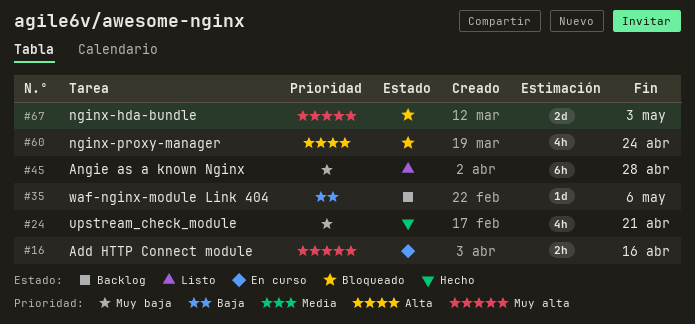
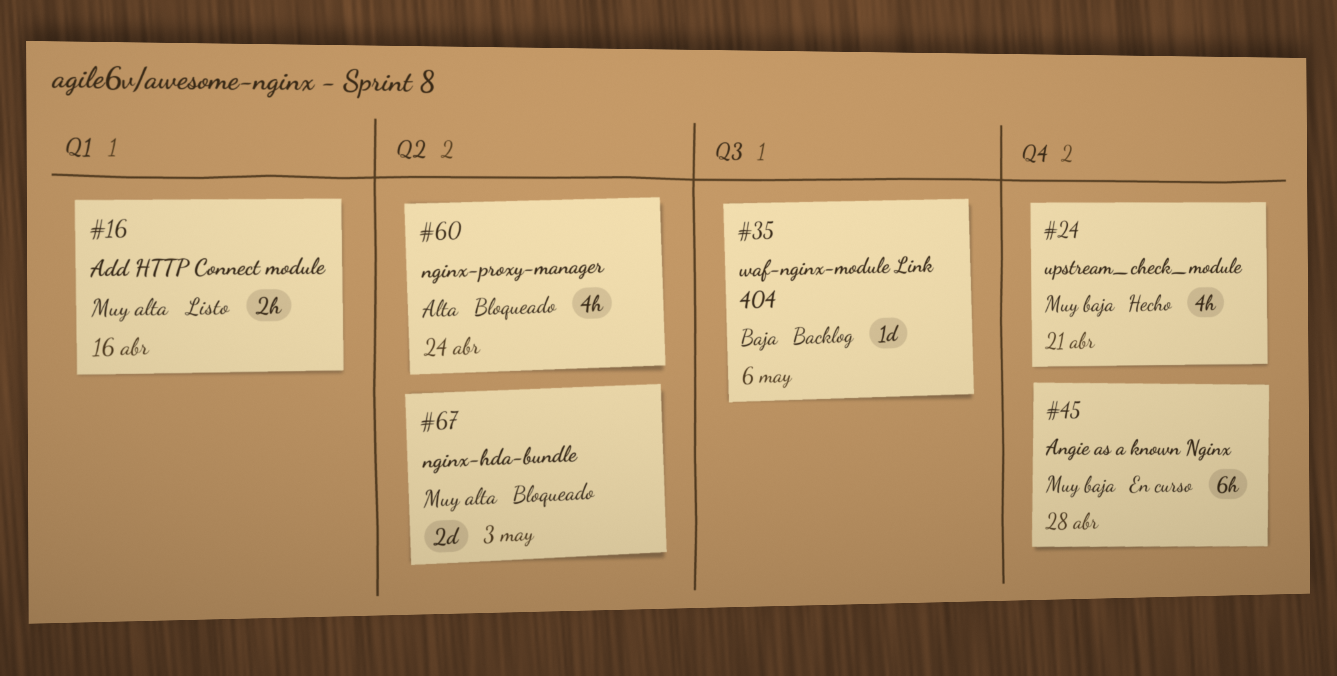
#16, status: En curso -> Listo
#45, status: Listo -> En curso

